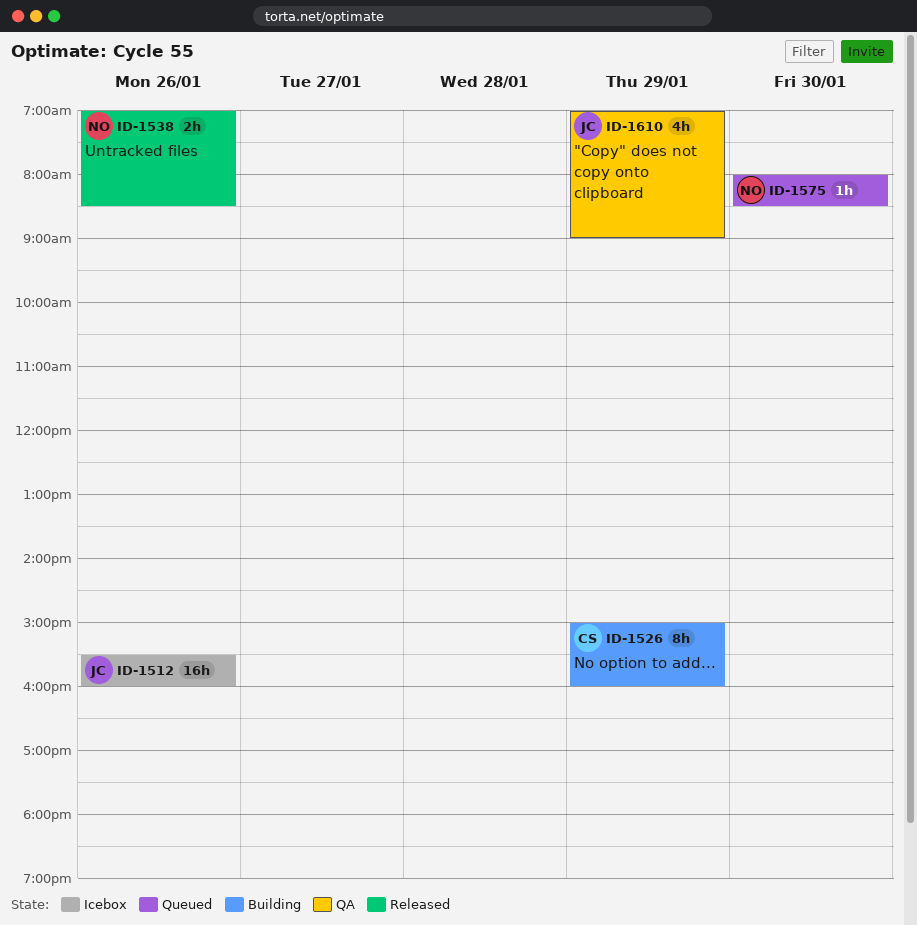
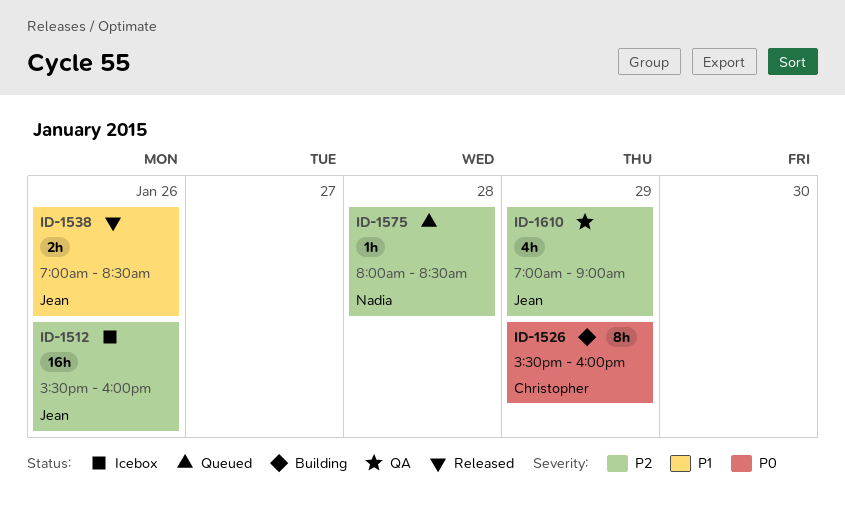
ID-1526, begins: 15:00 -> 15:30
ID-1538, owner: Nadia -> Jean
ID-1575, day: Jan 30 -> Jan 28

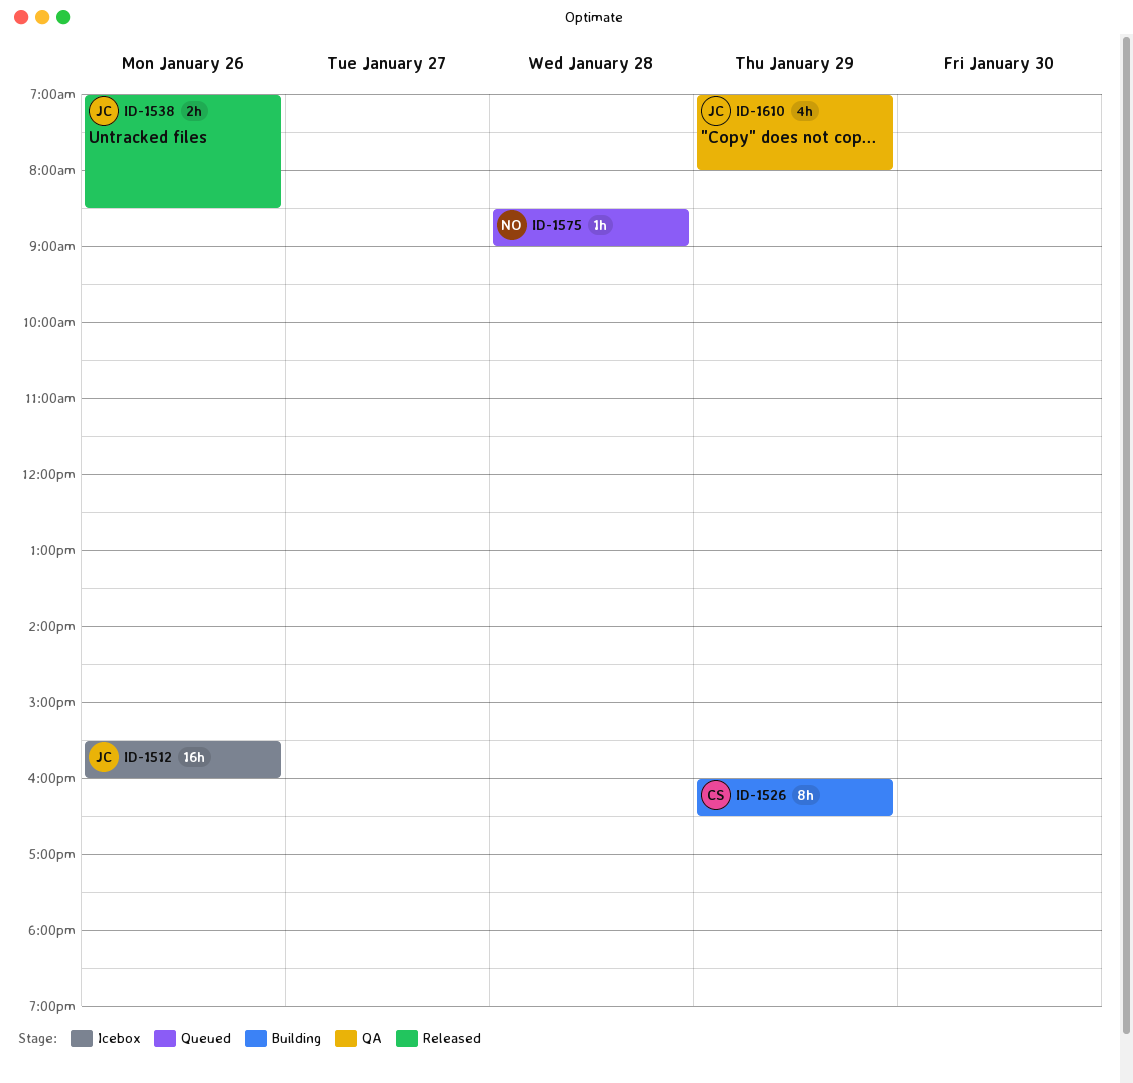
ID-1526, begins: 15:30 -> 16:00
ID-1526, ends: 16:00 -> 16:30
ID-1575, begins: 08:00 -> 08:30
ID-1575, ends: 08:30 -> 09:00
ID-1610, ends: 09:00 -> 08:00

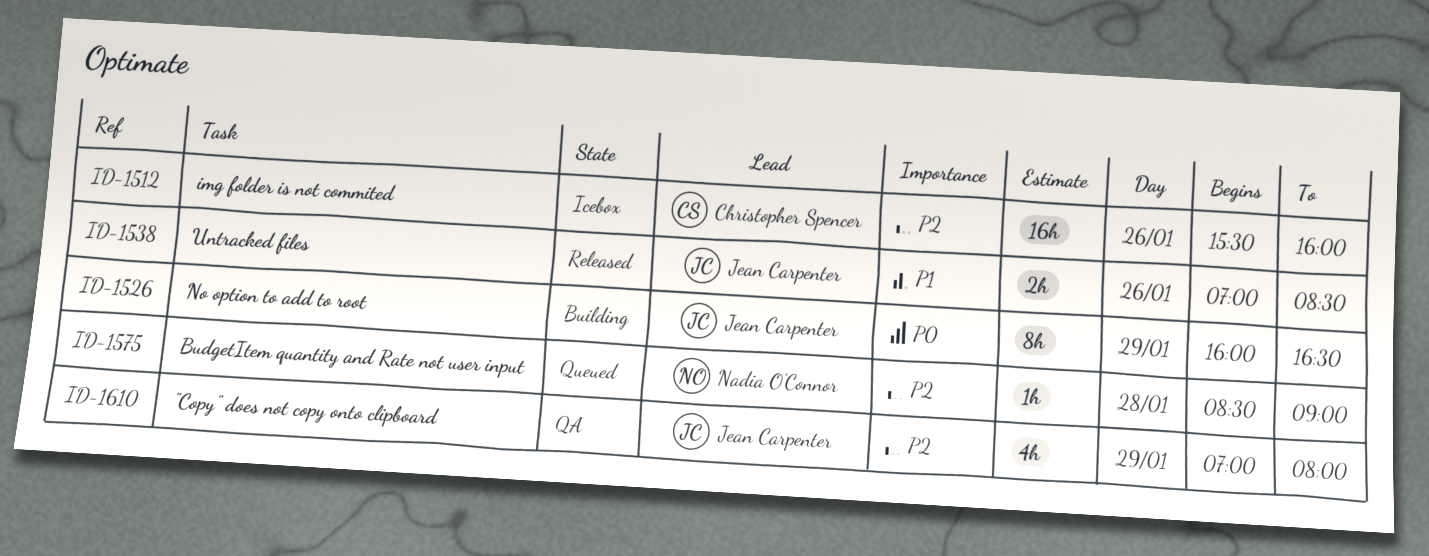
ID-1512, owner: Jean Carpenter -> Christopher Spencer
ID-1526, owner: Christopher Spencer -> Jean Carpenter

